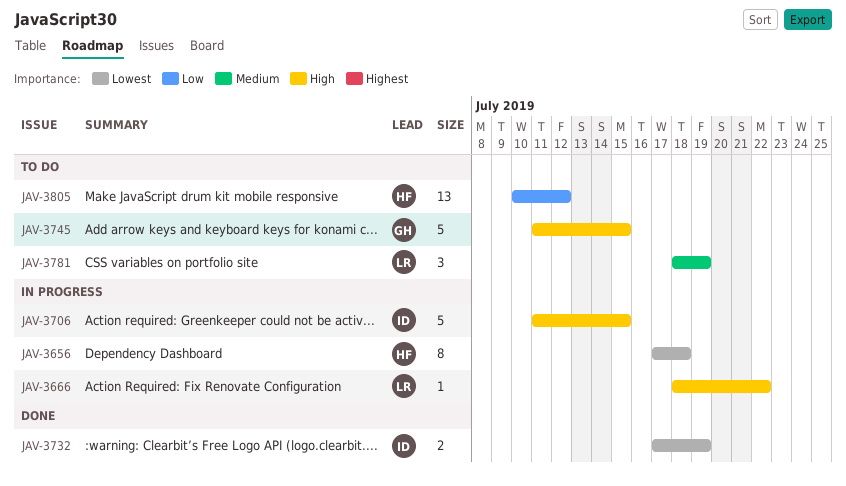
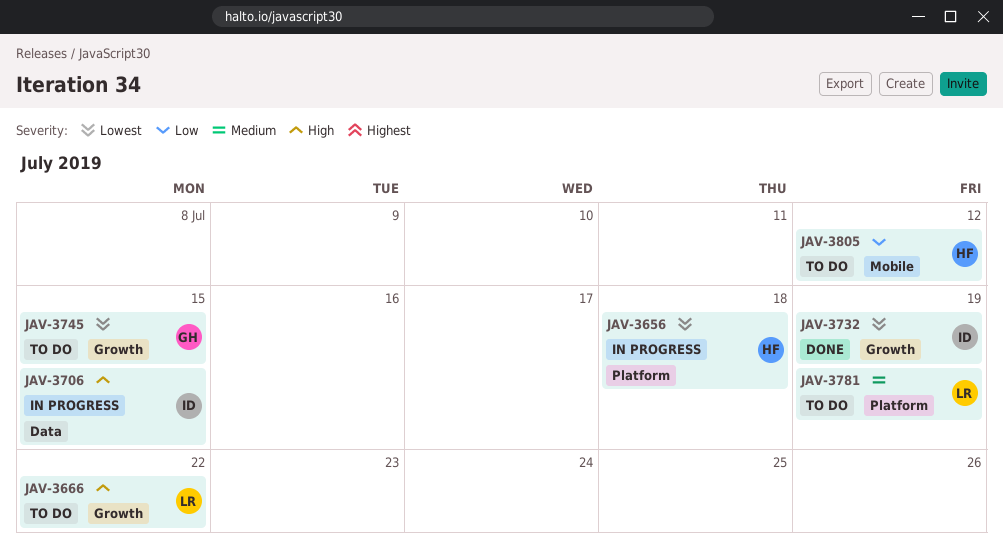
JAV-3666, status: In progress -> To do
JAV-3745, priority: High -> Lowest

